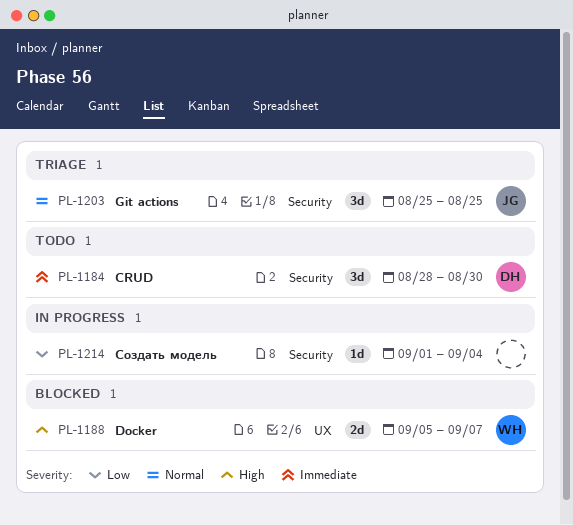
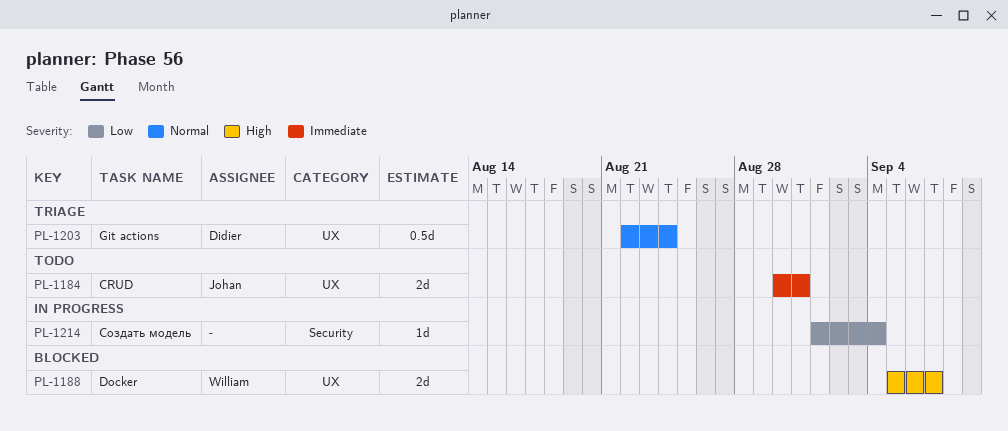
PL-1184, owner: Didier -> Johan
PL-1184, label: Security -> UX
PL-1184, estimate: 3d -> 2d
PL-1184, start: Aug 28 -> Aug 30
PL-1184, due: Aug 30 -> Aug 31
PL-1203, owner: Johan -> Didier
PL-1203, label: Security -> UX
PL-1203, estimate: 3d -> 0.5d
PL-1203, start: Aug 25 -> Aug 22
PL-1203, due: Aug 25 -> Aug 24

